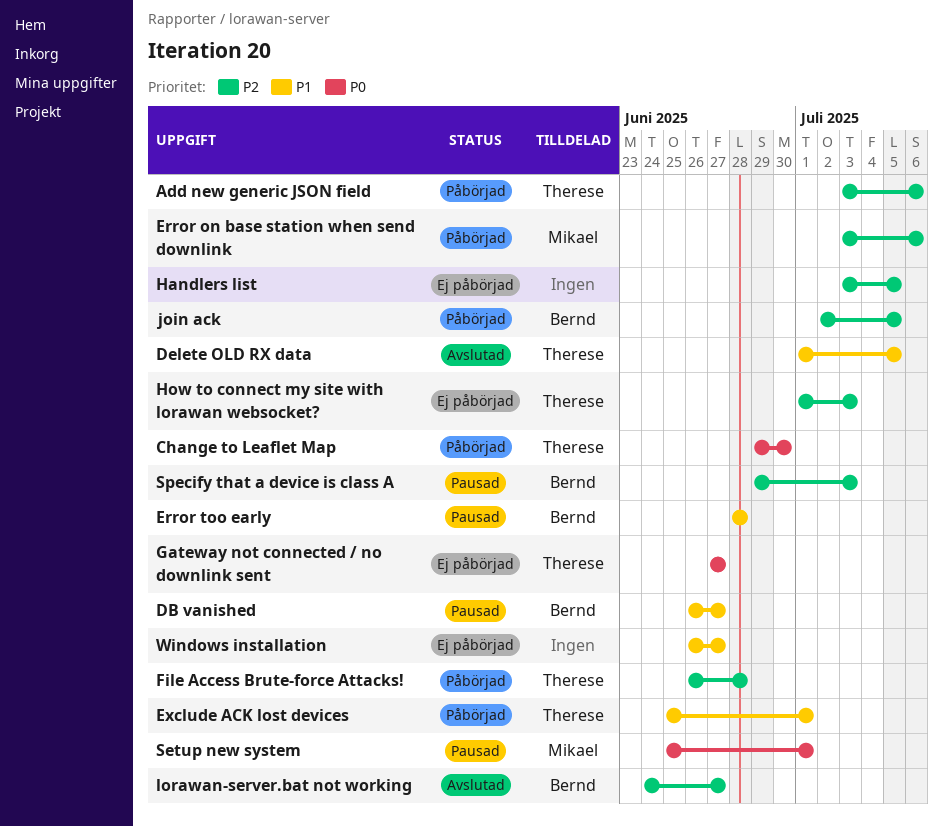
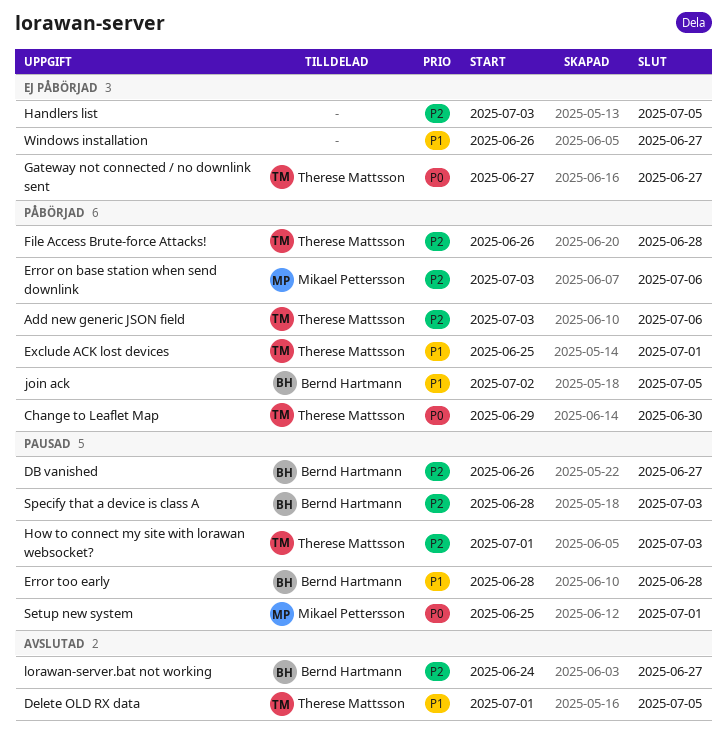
DB vanished, priority: P1 -> P2
How to connect my site with lorawan websocket?, status: Ej påbörjad -> Pausad
join ack, priority: P2 -> P1
Specify that a device is class A, start: Jun 29 -> Jun 28

